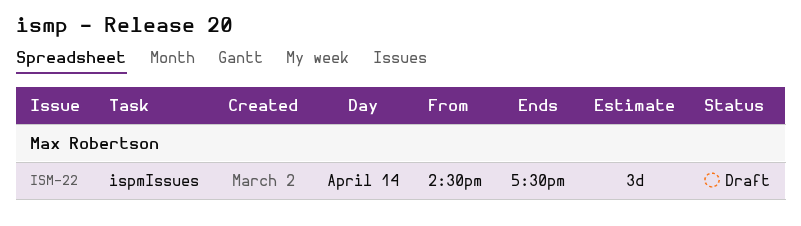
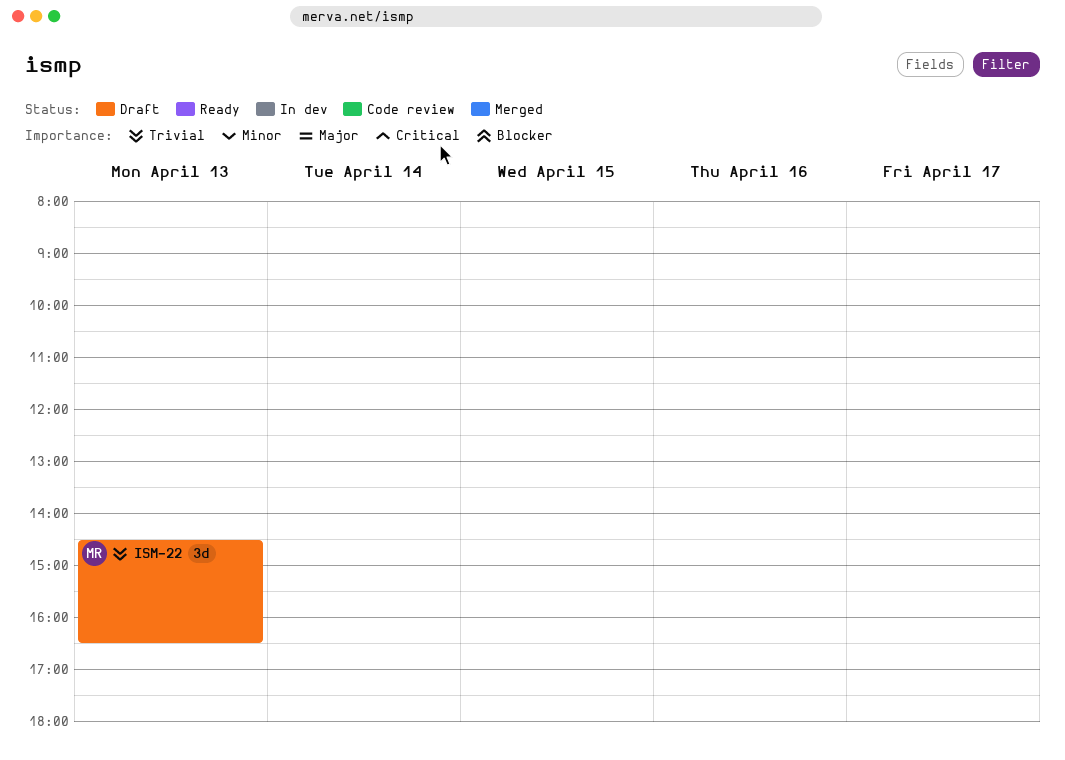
ISM-22, day: Apr 14 -> Apr 13
ISM-22, ends: 17:30 -> 16:30

